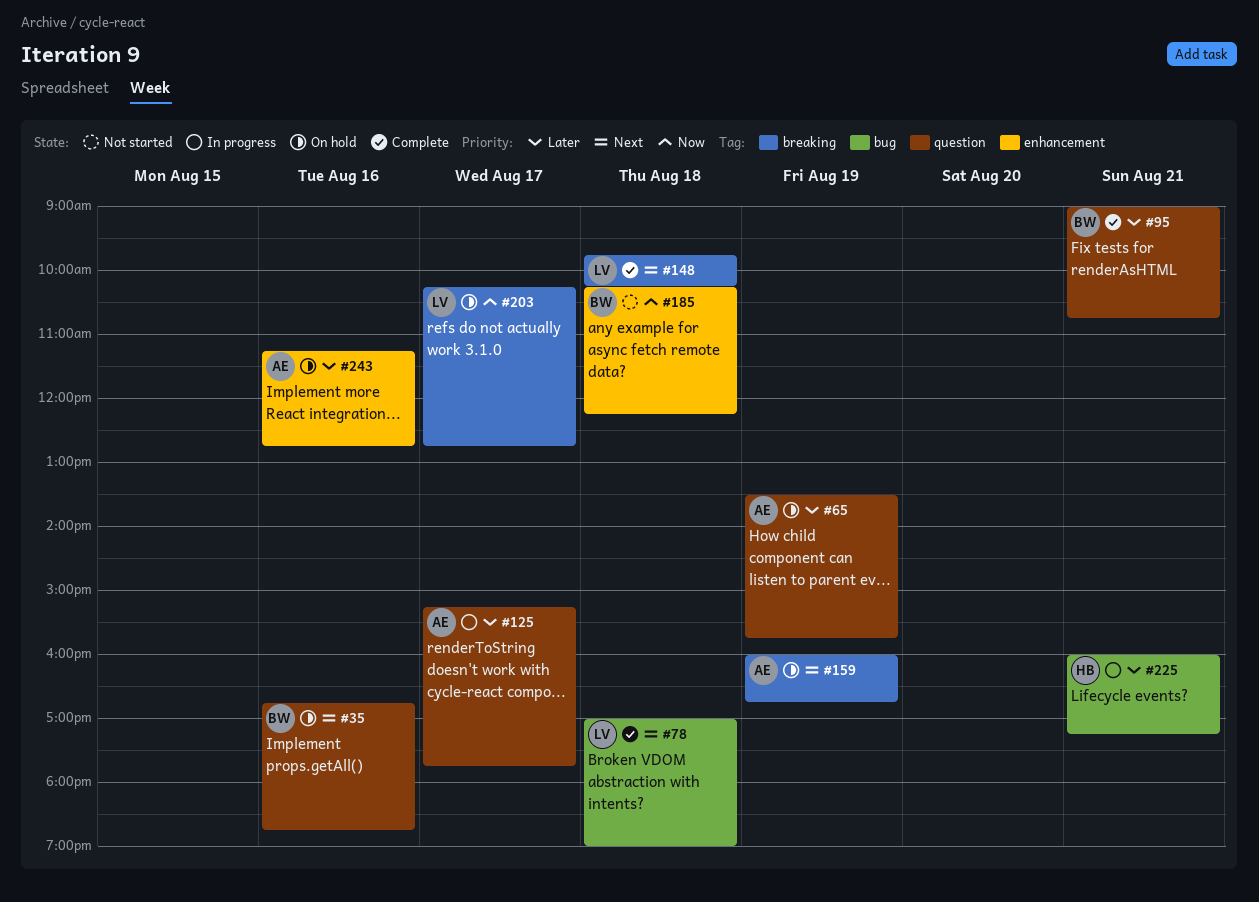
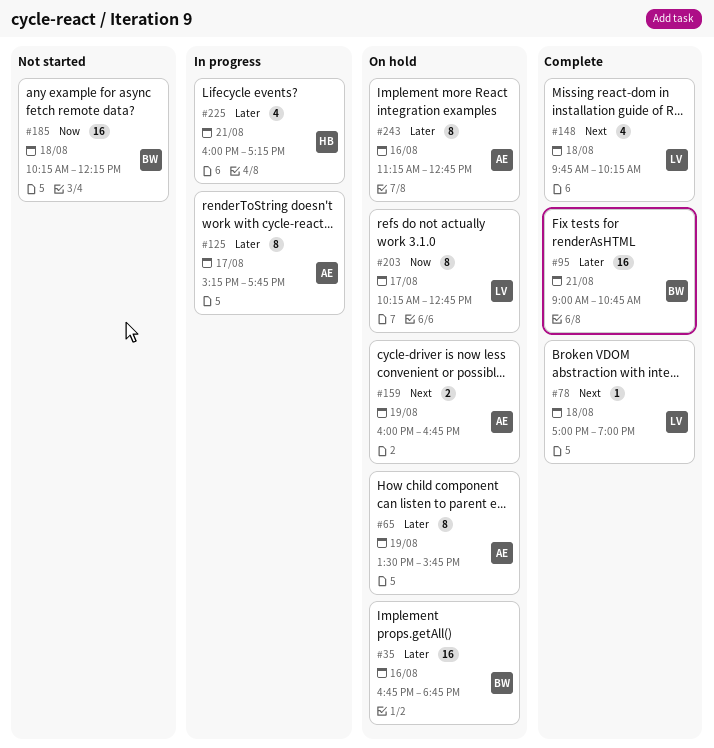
#35, priority: Next -> Later

